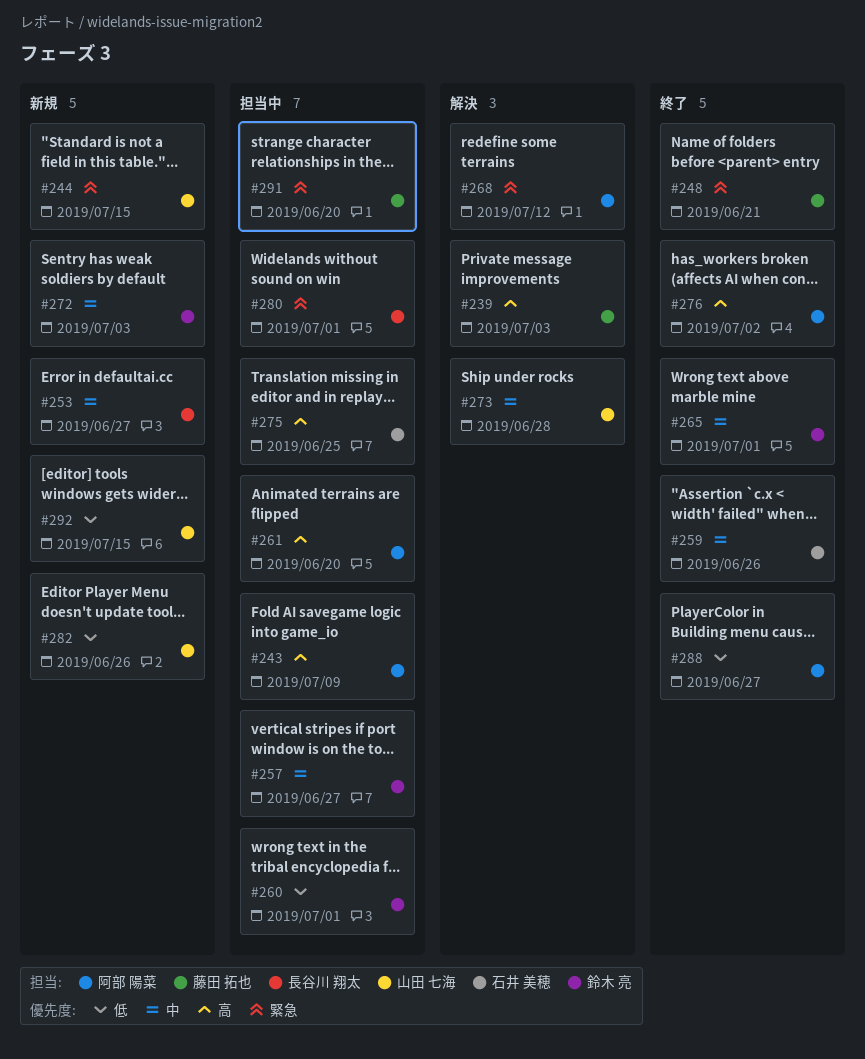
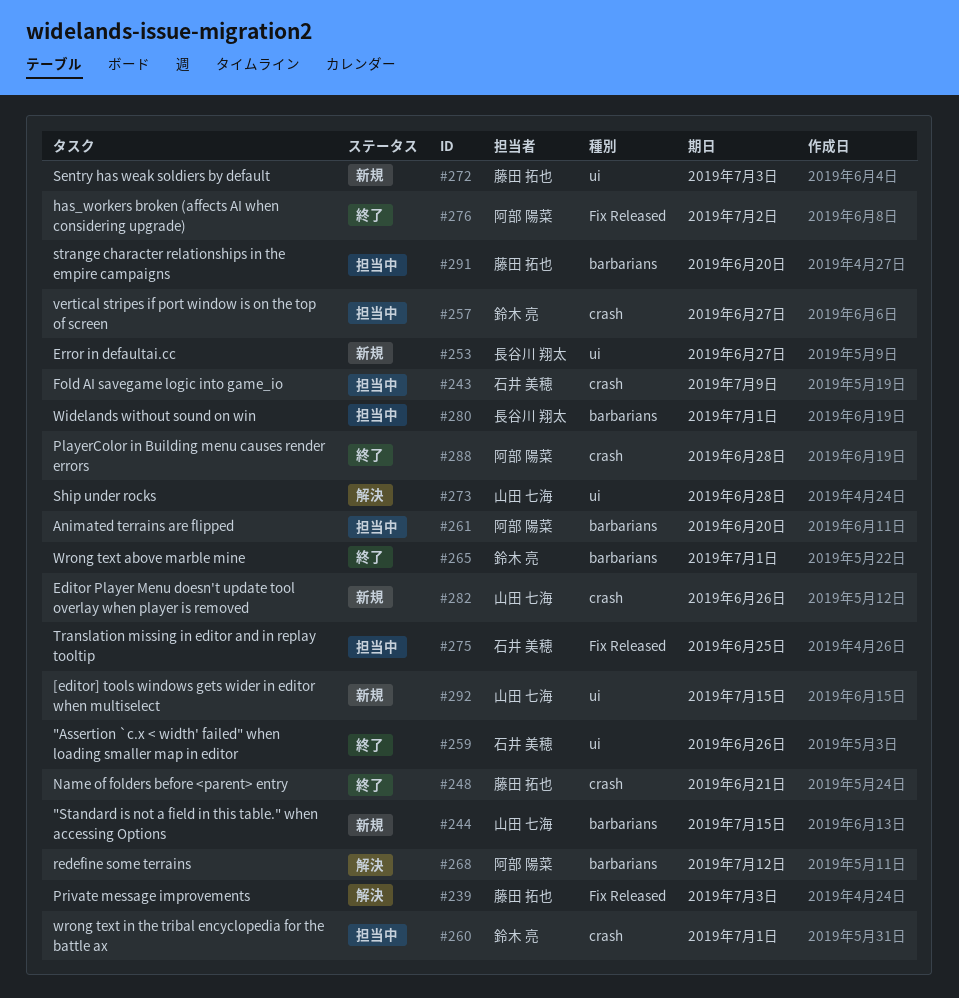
#243, owner: 阿部 陽菜 -> 石井 美穂
#272, owner: 鈴木 亮 -> 藤田 拓也
#288, due: Jun 27 -> Jun 28

